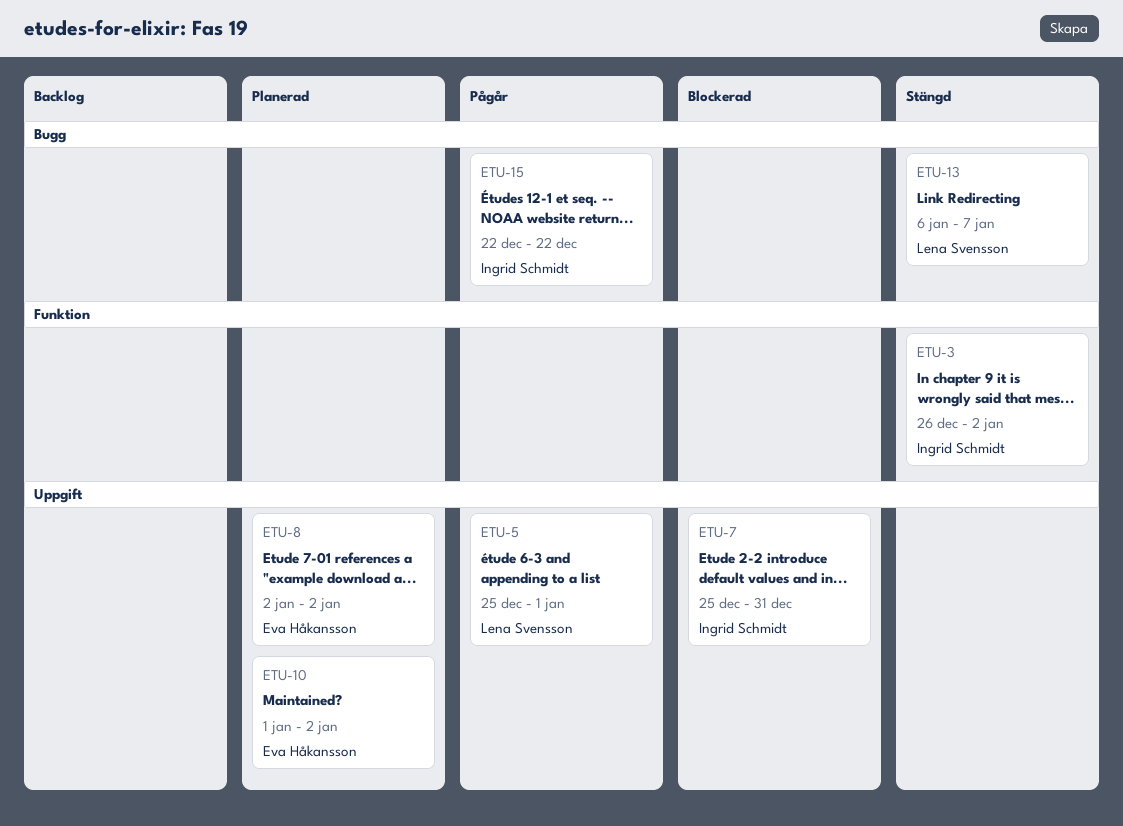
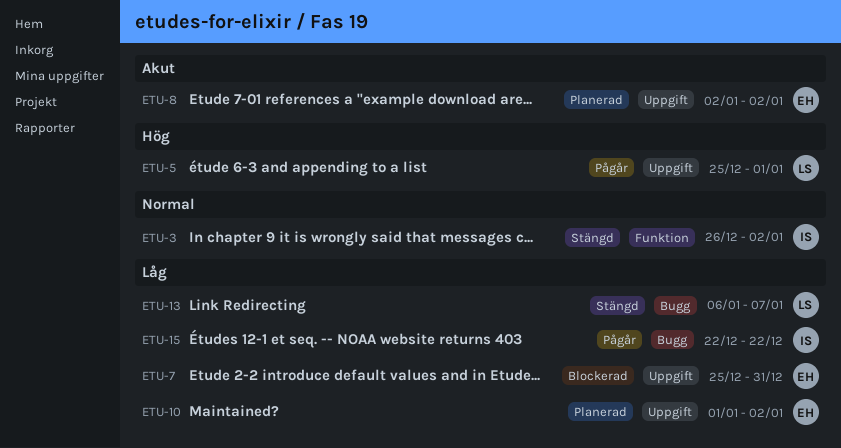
ETU-7, owner: Ingrid Schmidt -> Eva Håkansson

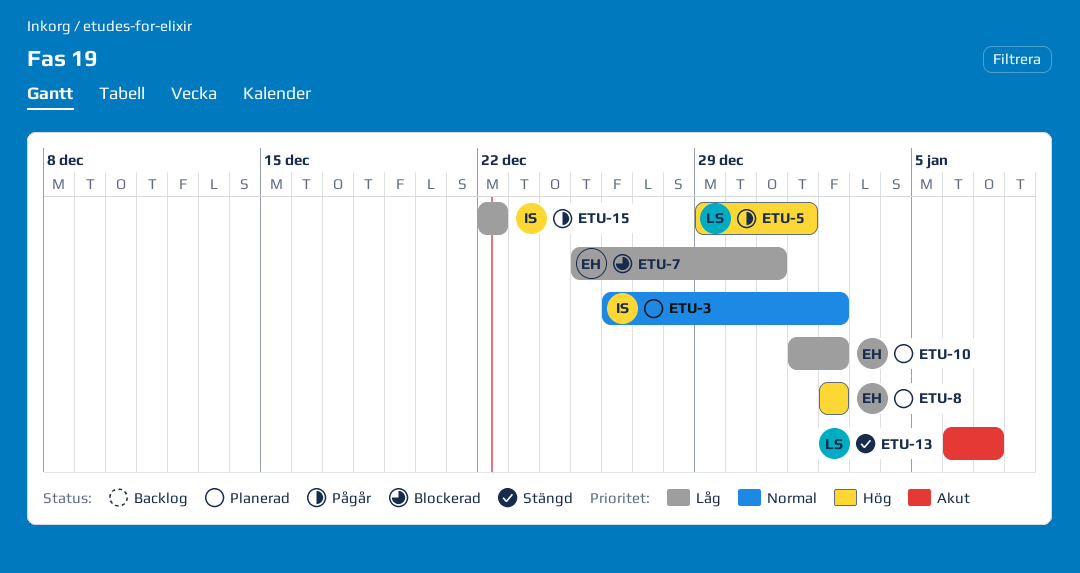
ETU-3, status: Stängd -> Planerad
ETU-5, start: Dec 25 -> Dec 29
ETU-8, priority: Akut -> Hög
ETU-13, priority: Låg -> Akut

